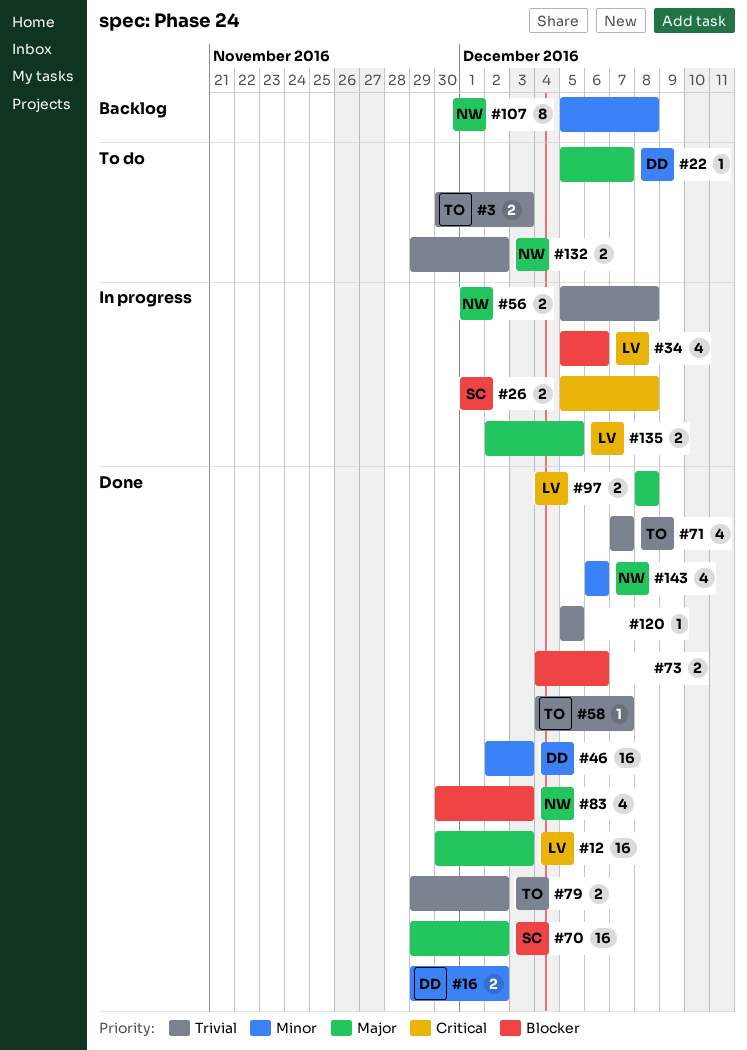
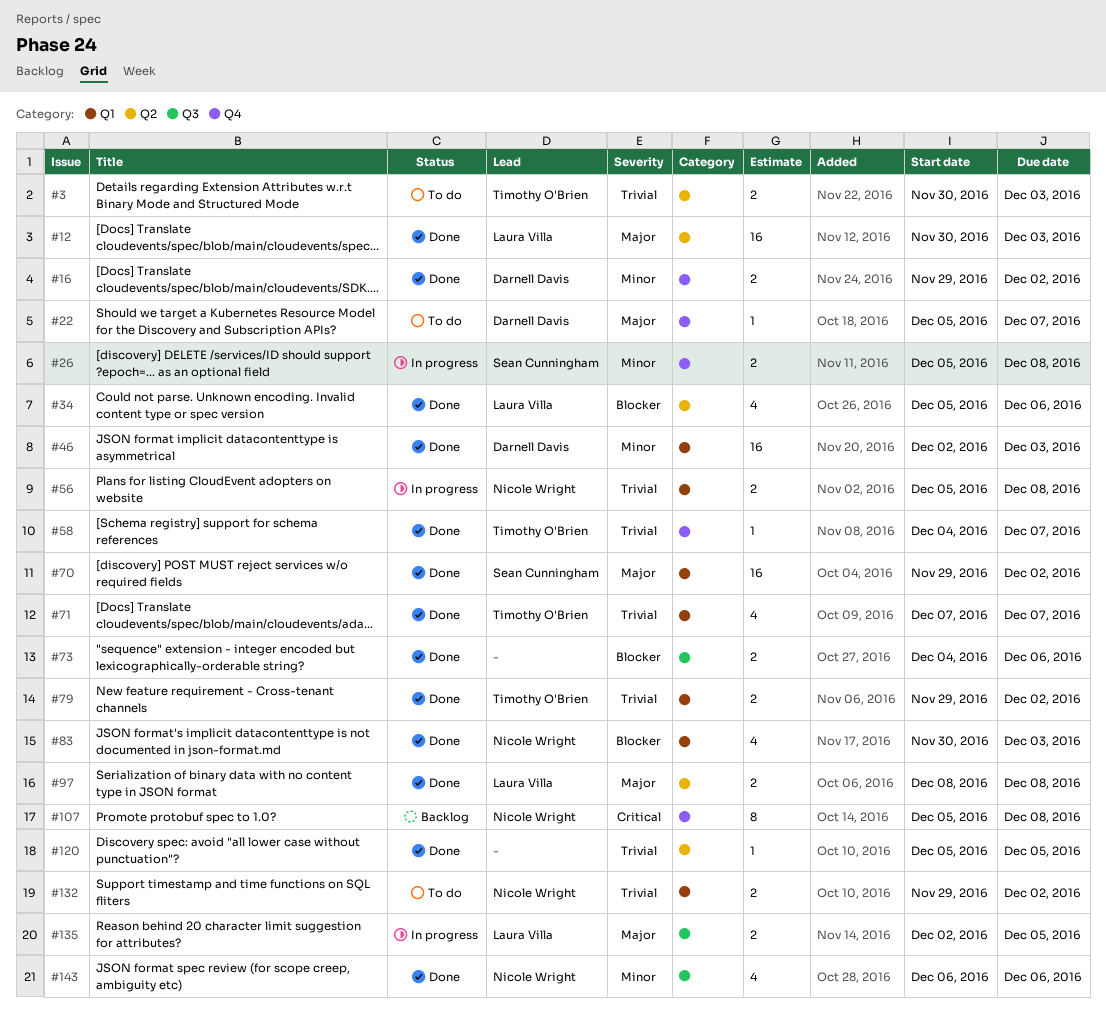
#26, priority: Critical -> Minor
#34, status: In progress -> Done
#107, priority: Minor -> Critical

